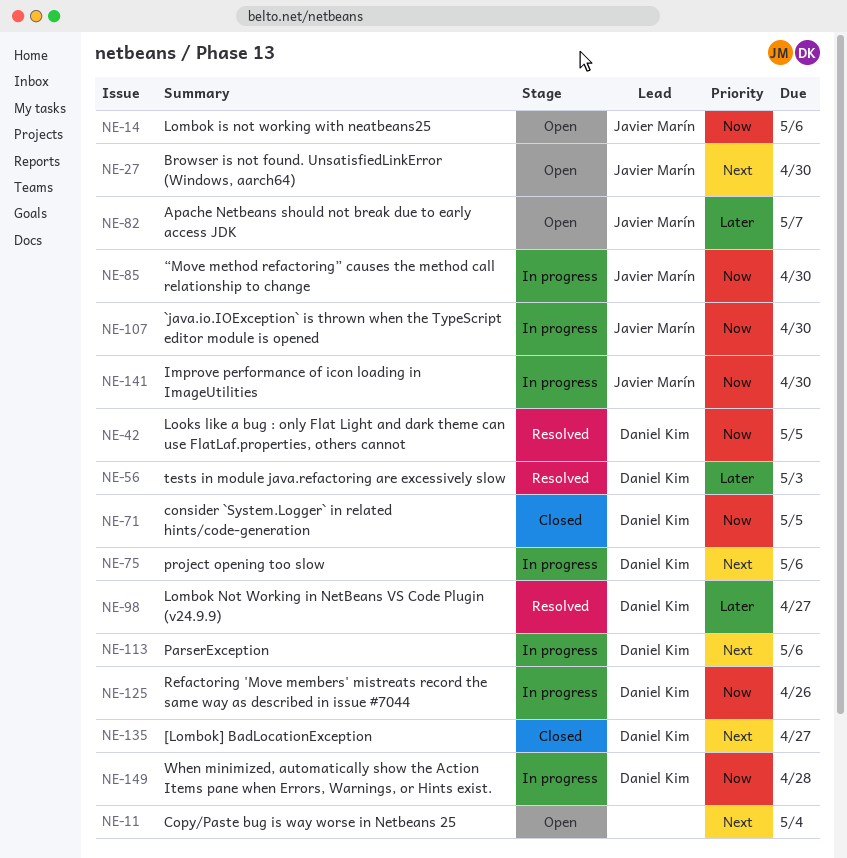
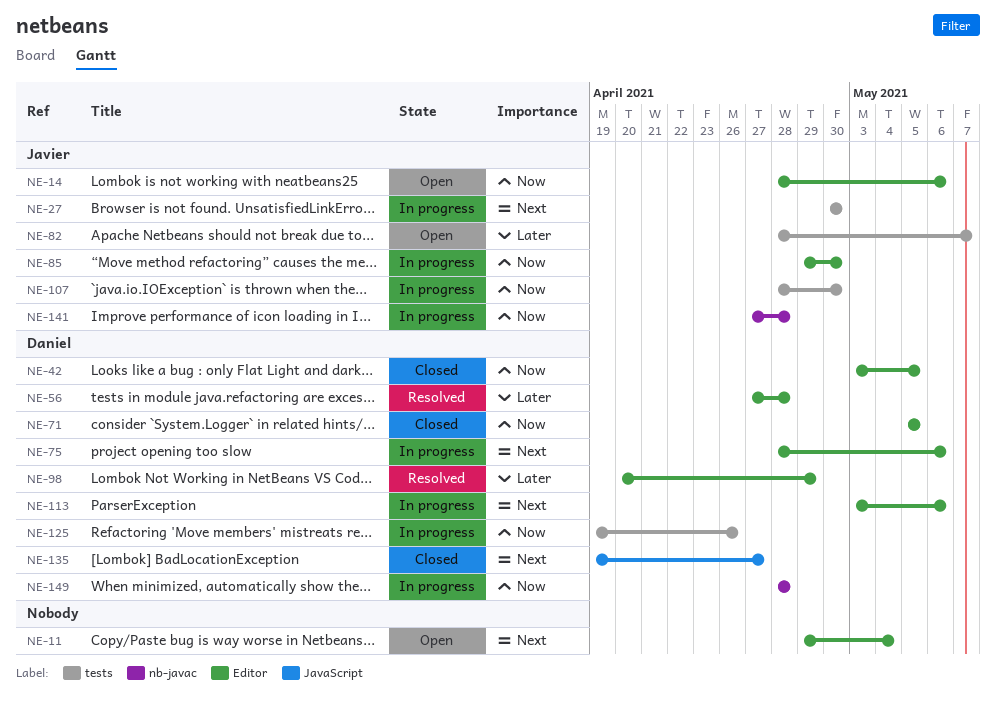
NE-27, status: Open -> In progress
NE-42, status: Resolved -> Closed
NE-56, due: May 3 -> Apr 28
NE-98, due: Apr 27 -> Apr 29
NE-141, due: Apr 30 -> Apr 28

